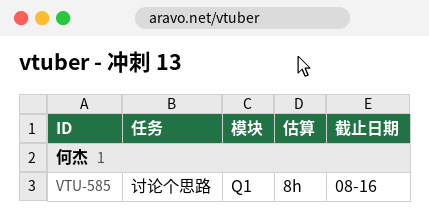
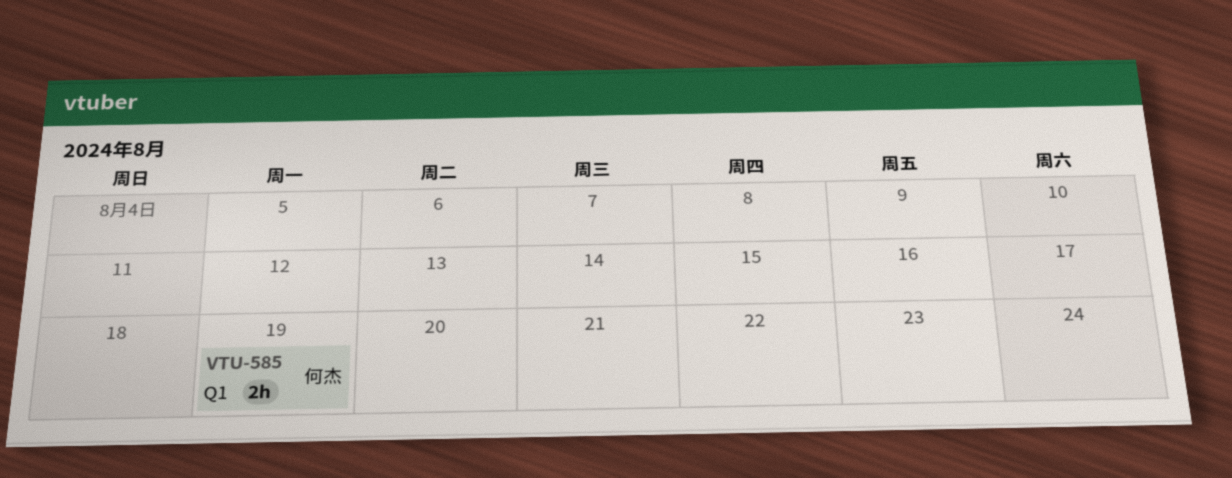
VTU-585, estimate: 8h -> 2h
VTU-585, due: Aug 16 -> Aug 19

